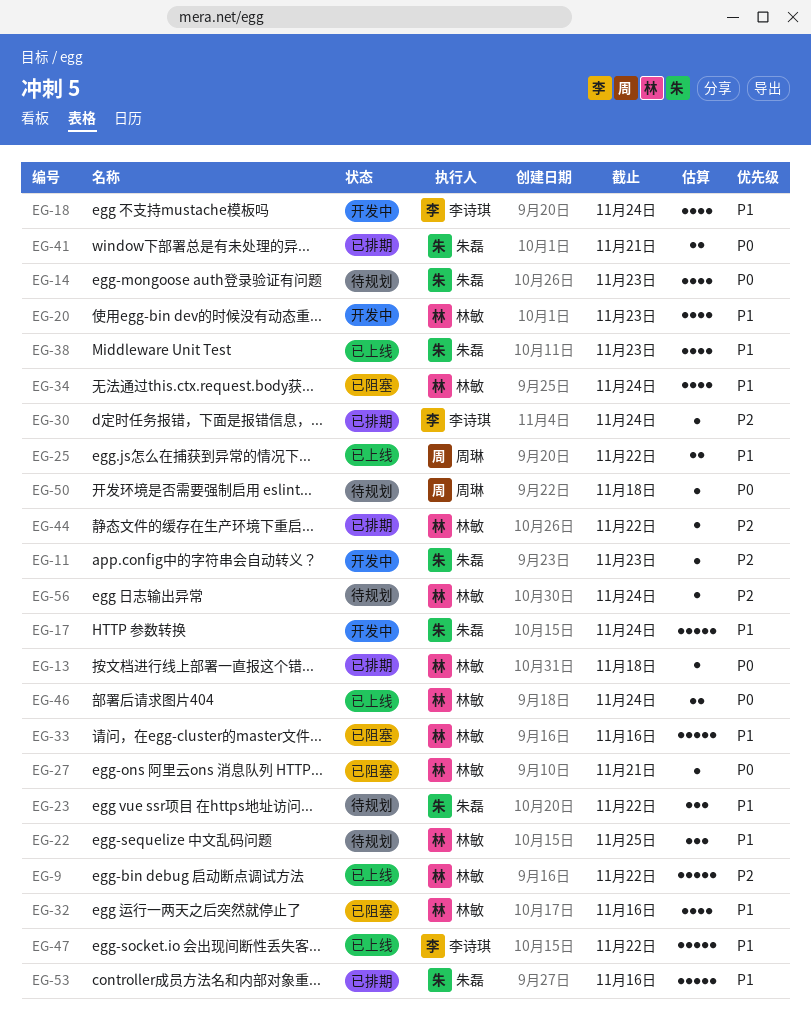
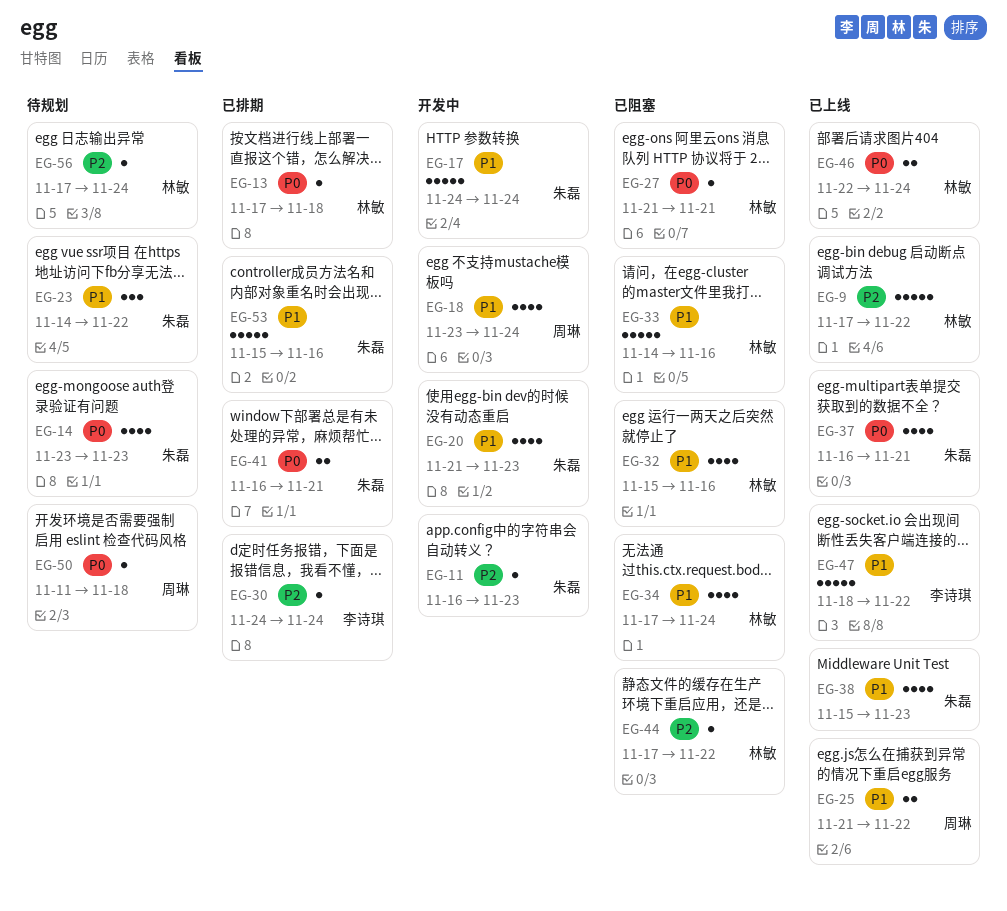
EG-18, owner: 李诗琪 -> 周琳
EG-20, owner: 林敏 -> 朱磊
EG-22: present -> none
EG-37: none -> present
EG-44, status: 已排期 -> 已阻塞

